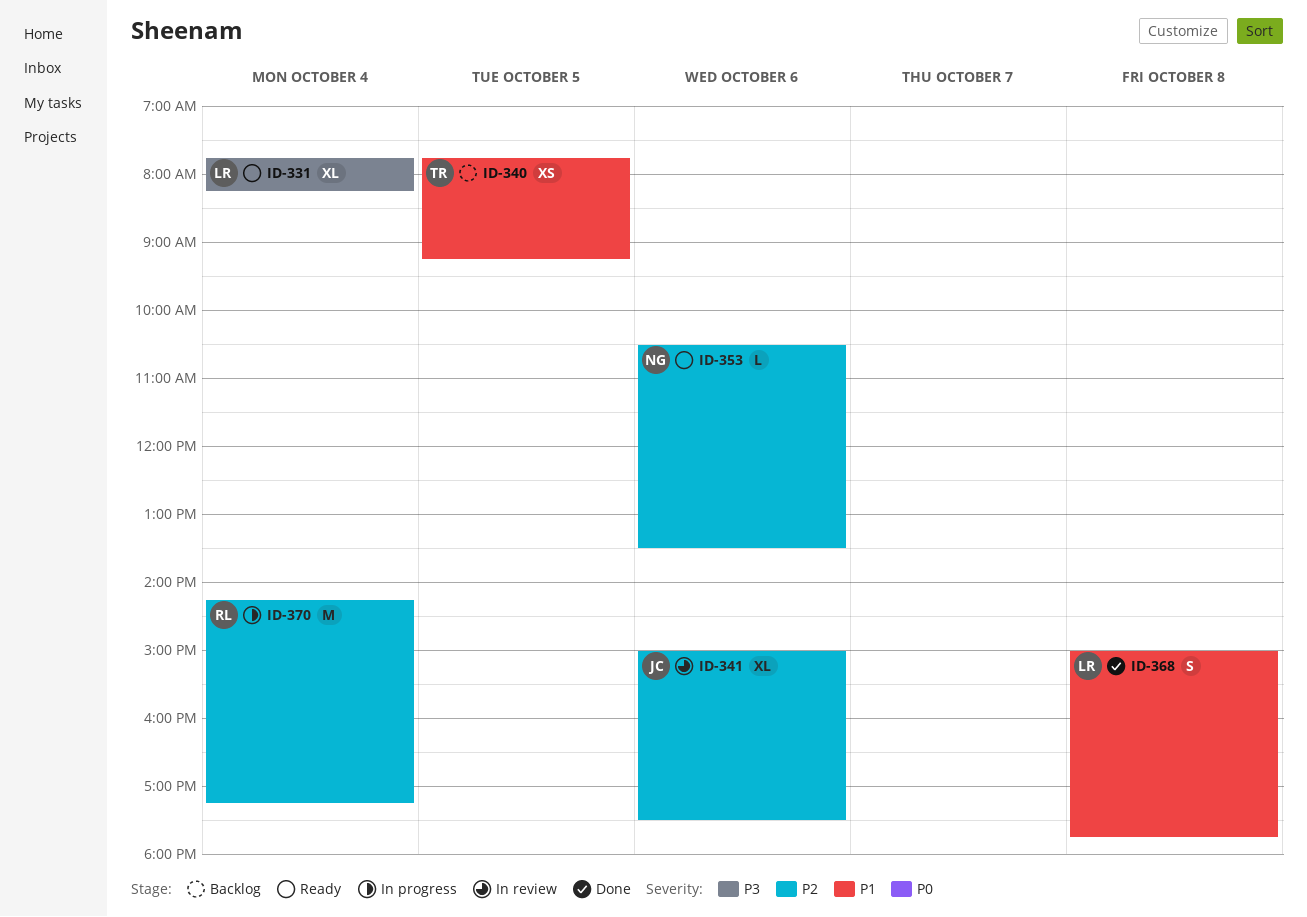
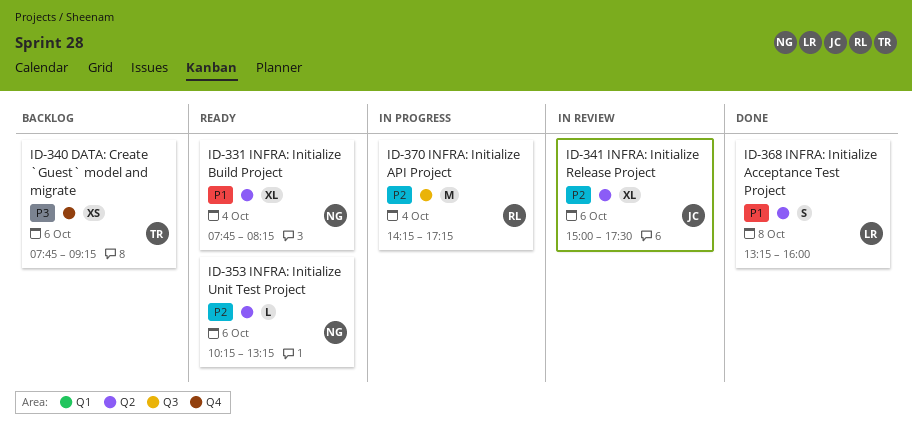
ID-331, owner: LR -> NG
ID-331, priority: P3 -> P1
ID-340, priority: P1 -> P3
ID-340, day: Oct 5 -> Oct 6
ID-353, begins: 10:30 -> 10:15
ID-353, ends: 13:30 -> 13:15
ID-368, begins: 15:00 -> 13:15
ID-368, ends: 17:45 -> 16:00

